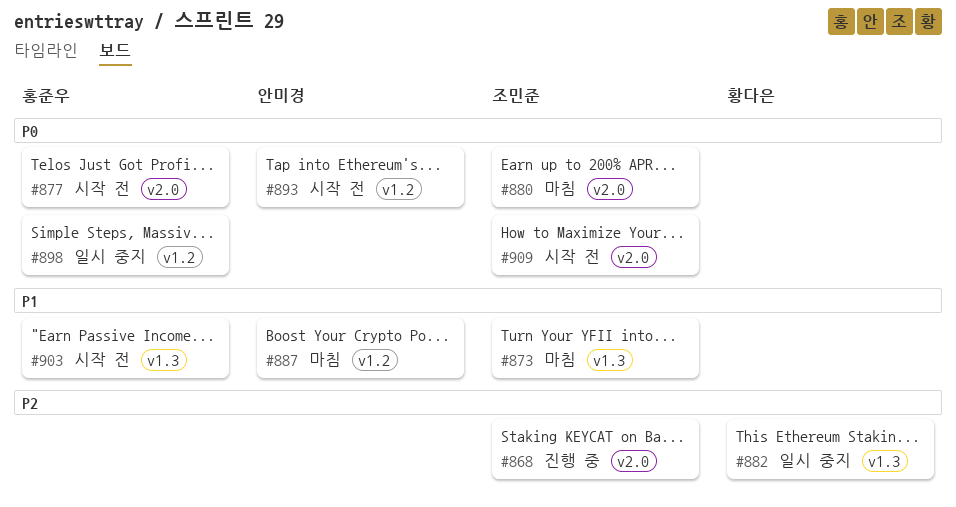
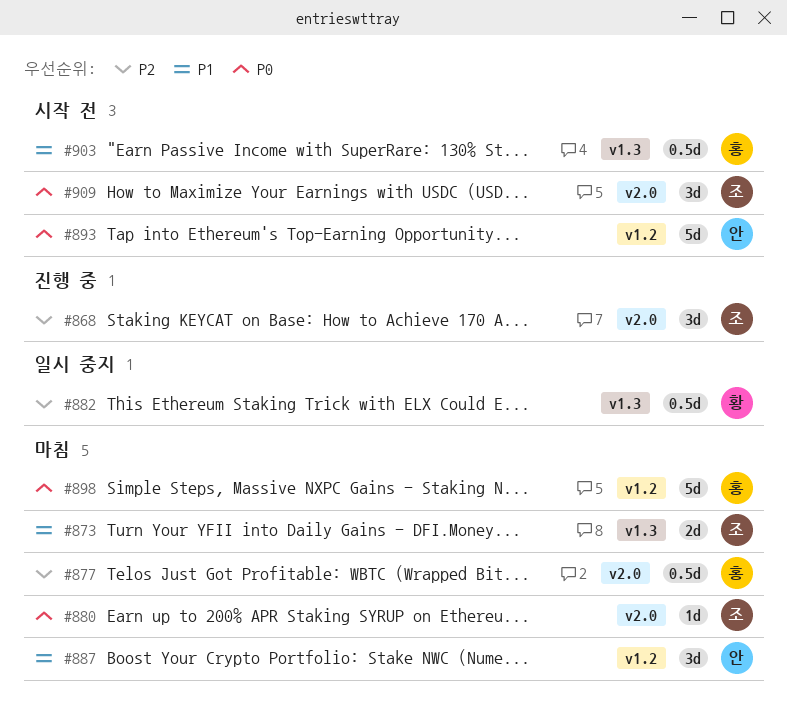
#877, status: 시작 전 -> 마침
#877, priority: P0 -> P2
#898, status: 일시 중지 -> 마침

